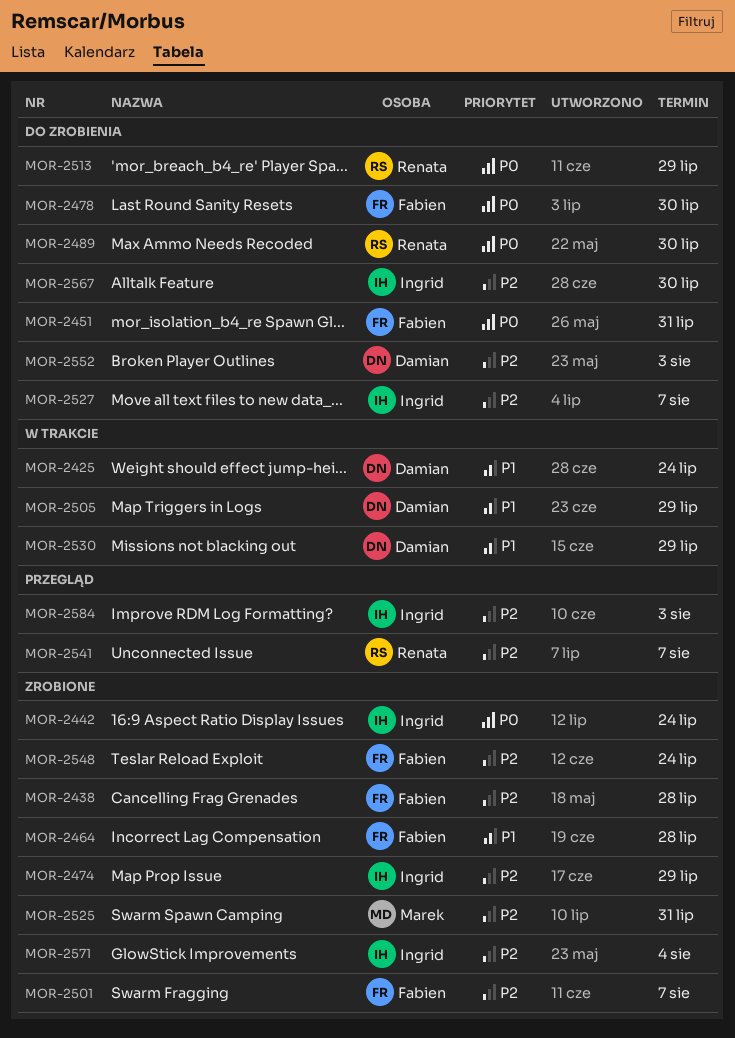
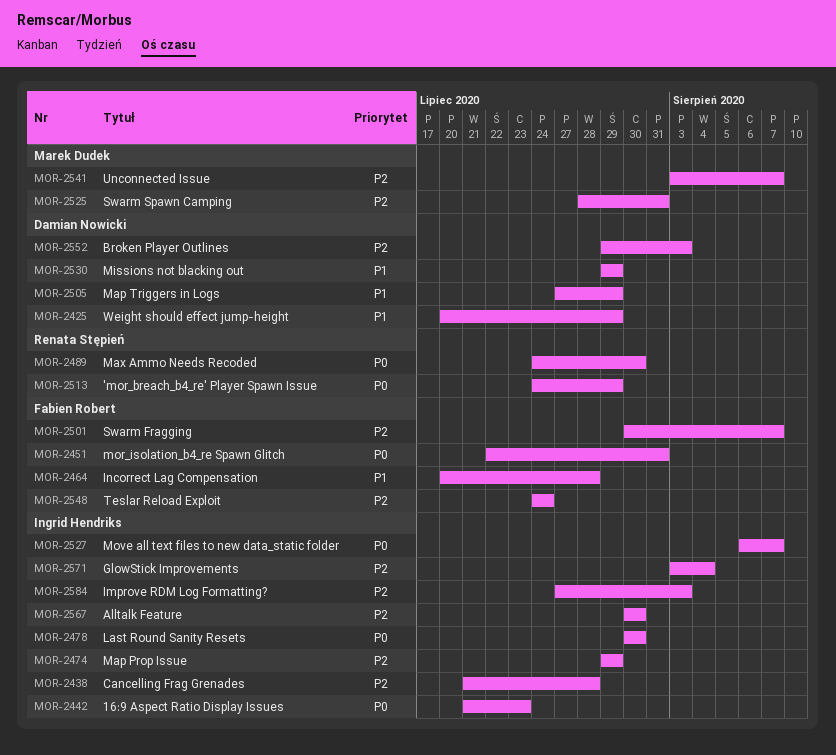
MOR-2425, due: Jul 24 -> Jul 29
MOR-2438, owner: Fabien Robert -> Ingrid Hendriks
MOR-2442, due: Jul 24 -> Jul 23
MOR-2478, owner: Fabien Robert -> Ingrid Hendriks
MOR-2527, priority: P2 -> P0
MOR-2541, owner: Renata Stępień -> Marek Dudek

